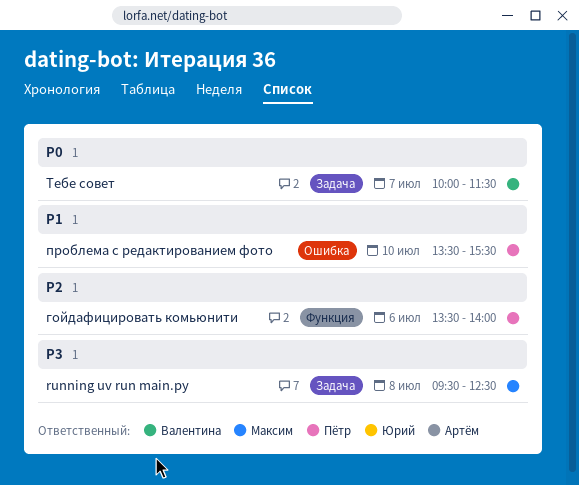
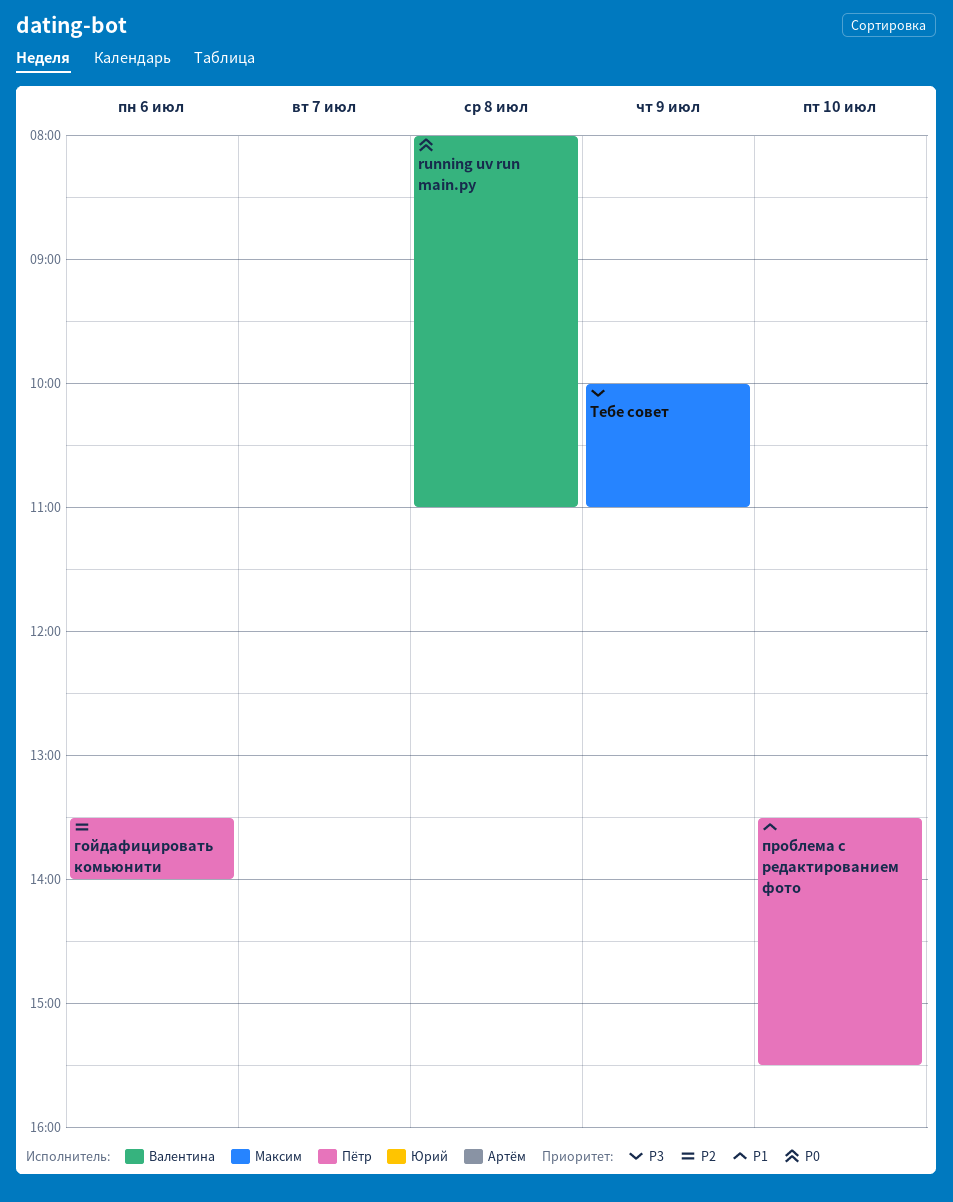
running uv run main.py, owner: Максим -> Валентина
running uv run main.py, priority: P3 -> P0
running uv run main.py, begins: 09:30 -> 08:00
running uv run main.py, ends: 12:30 -> 11:00
Тебе совет, owner: Валентина -> Максим
Тебе совет, priority: P0 -> P3
Тебе совет, day: Jul 7 -> Jul 9
Тебе совет, ends: 11:30 -> 11:00

